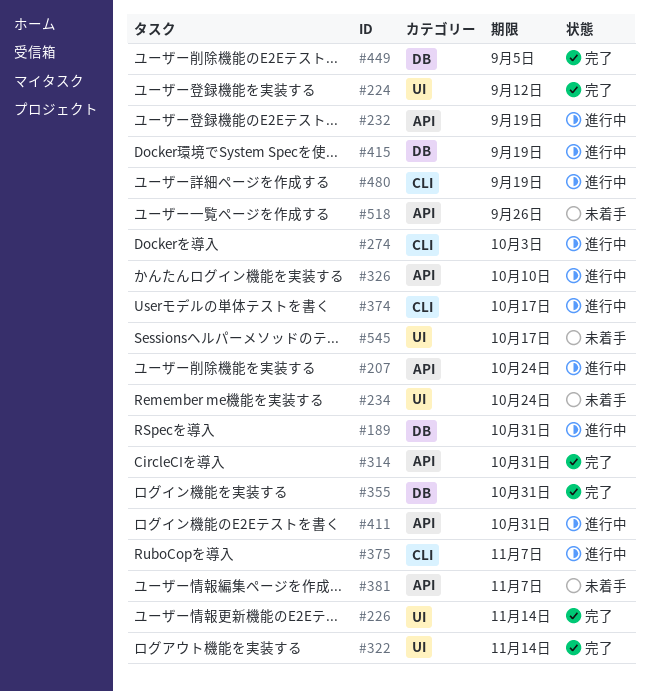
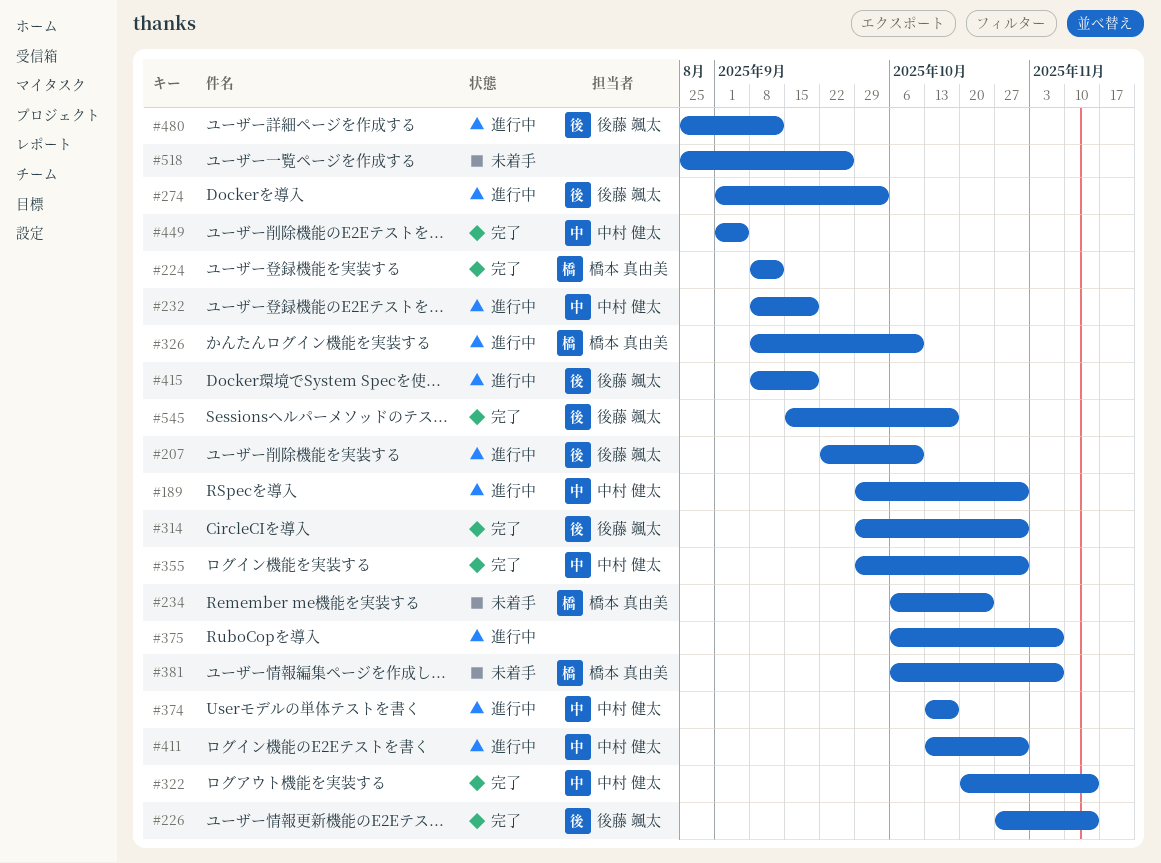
#207, due: Oct 24 -> Oct 10
#480, due: Sep 19 -> Sep 12
#545, status: 未着手 -> 完了

